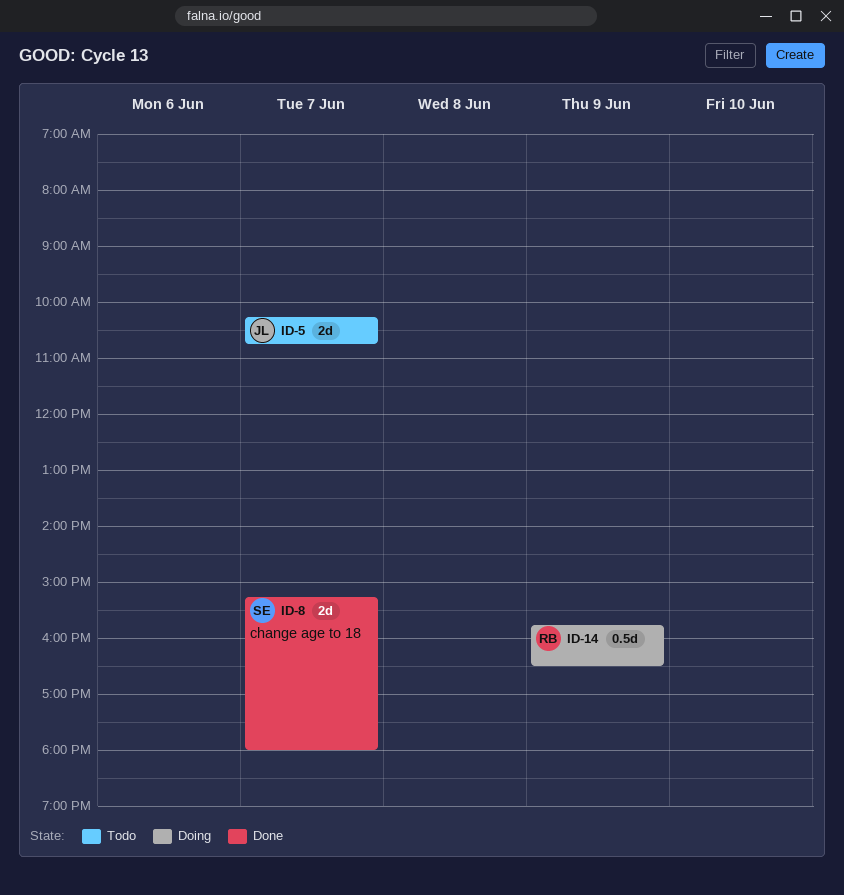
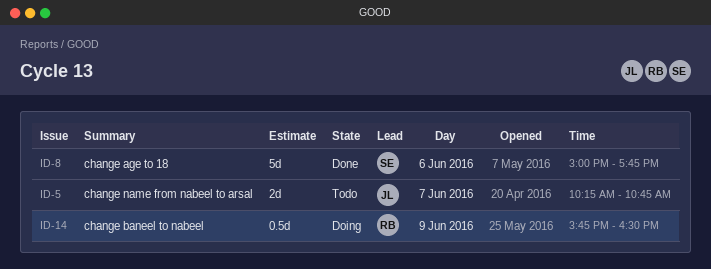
ID-8, estimate: 2d -> 5d
ID-8, day: Jun 7 -> Jun 6
ID-8, begins: 15:15 -> 15:00
ID-8, ends: 18:00 -> 17:45

